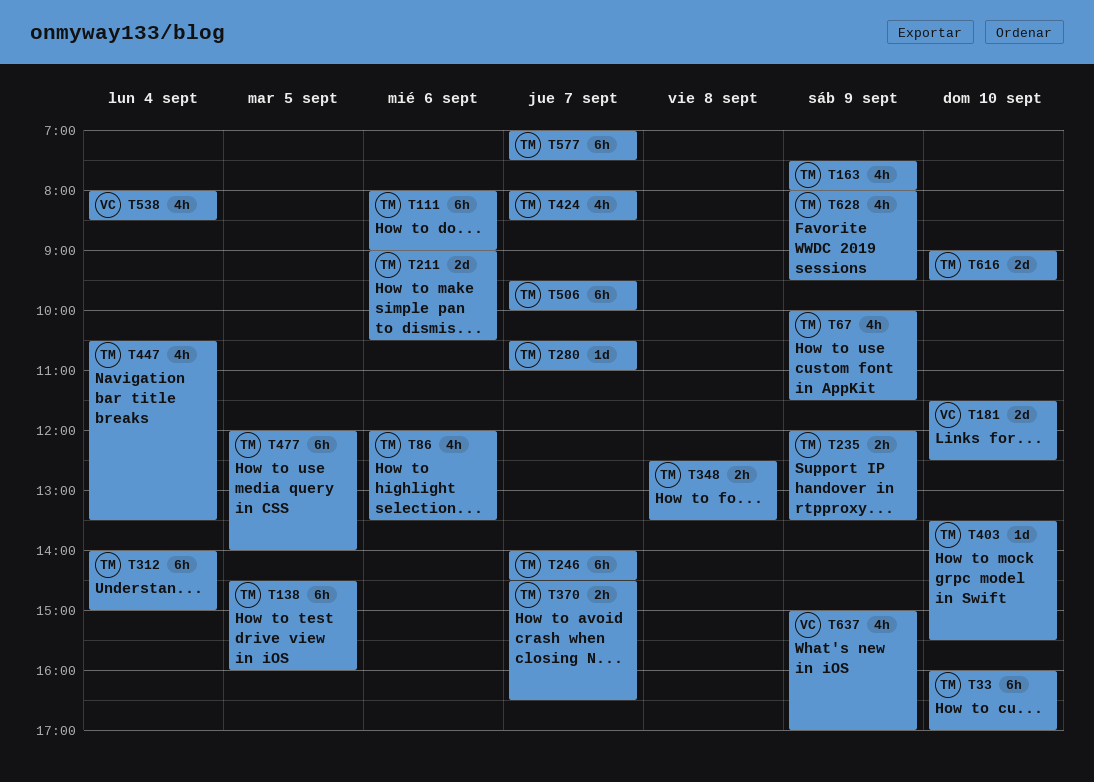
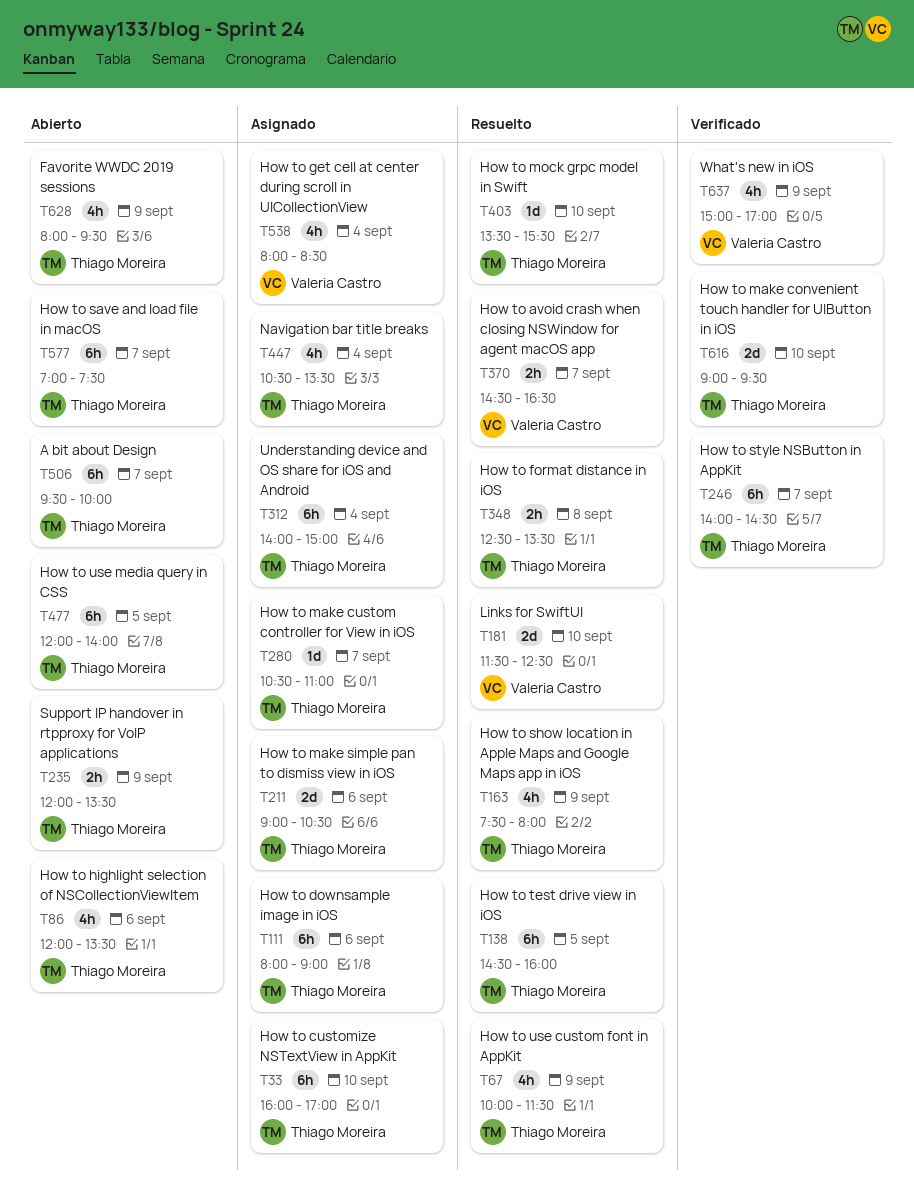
T370, owner: Thiago Moreira -> Valeria Castro
T424: present -> none

